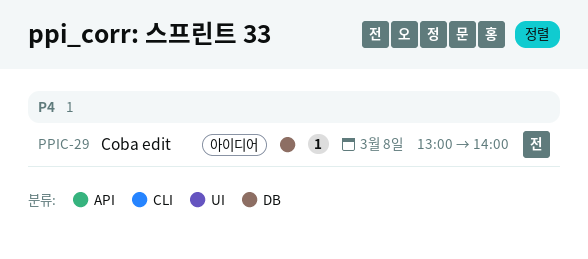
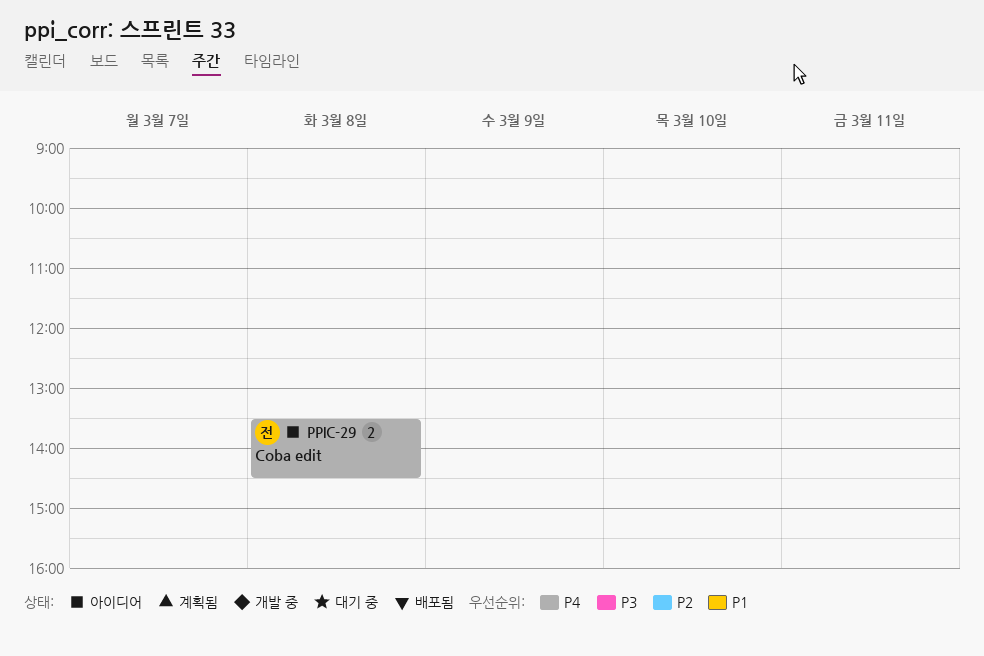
PPIC-29, estimate: 1 -> 2
PPIC-29, begins: 13:00 -> 13:30
PPIC-29, ends: 14:00 -> 14:30

